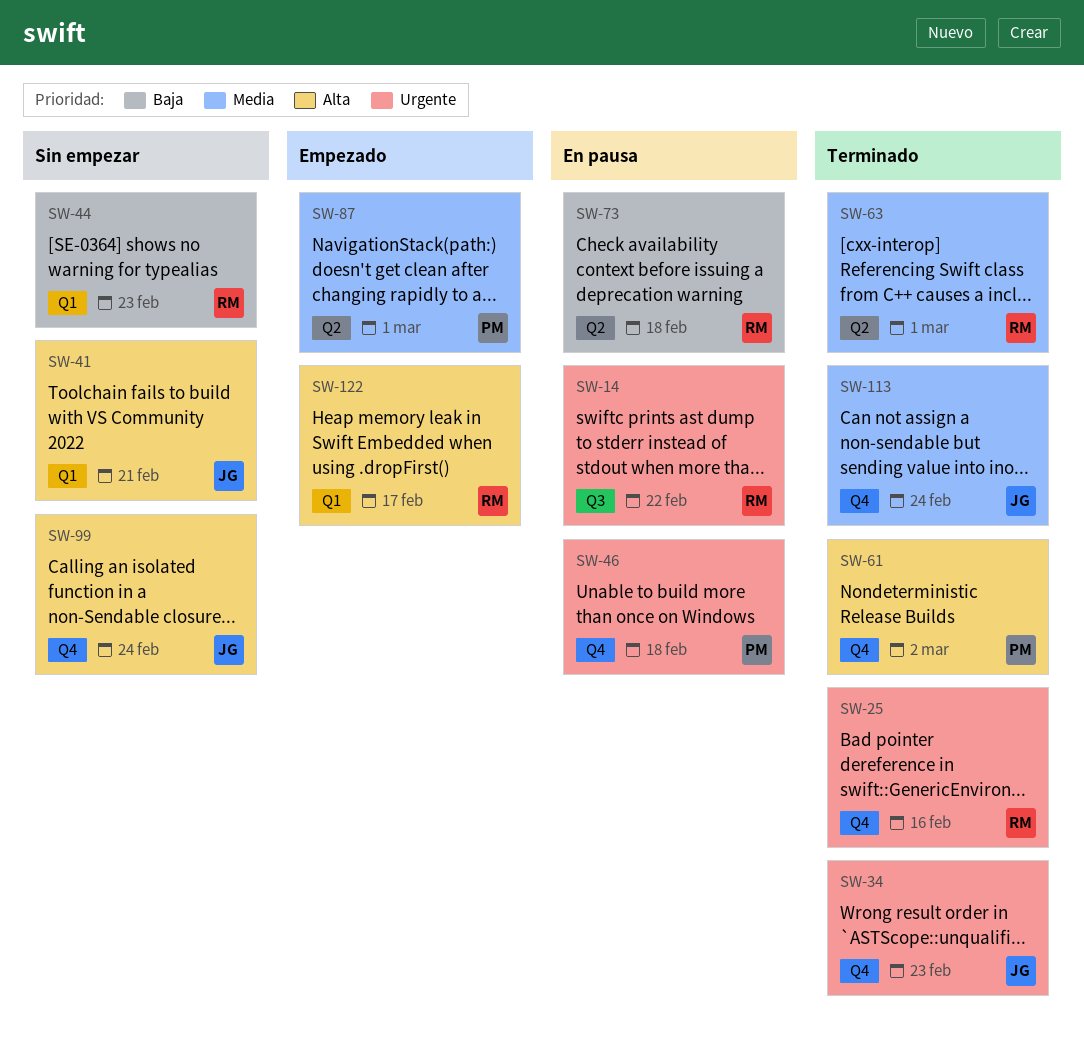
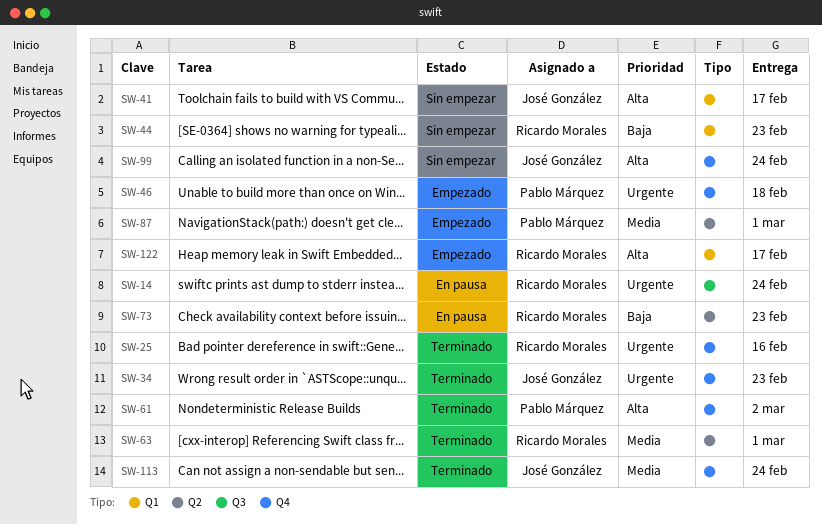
SW-14, due: Feb 22 -> Feb 24
SW-41, due: Feb 21 -> Feb 17
SW-46, status: En pausa -> Empezado
SW-73, due: Feb 18 -> Feb 23

